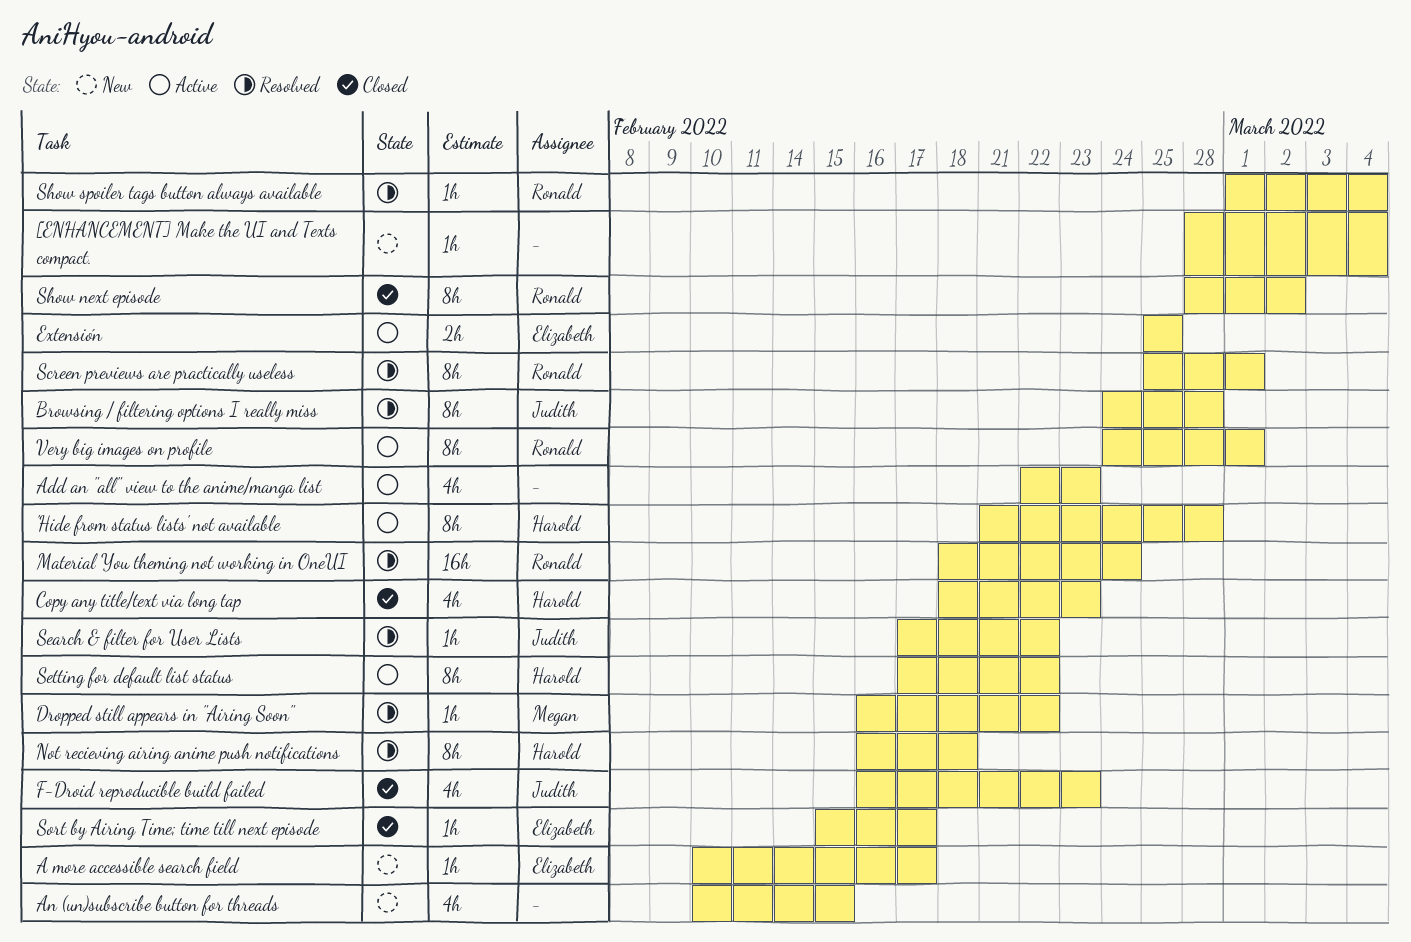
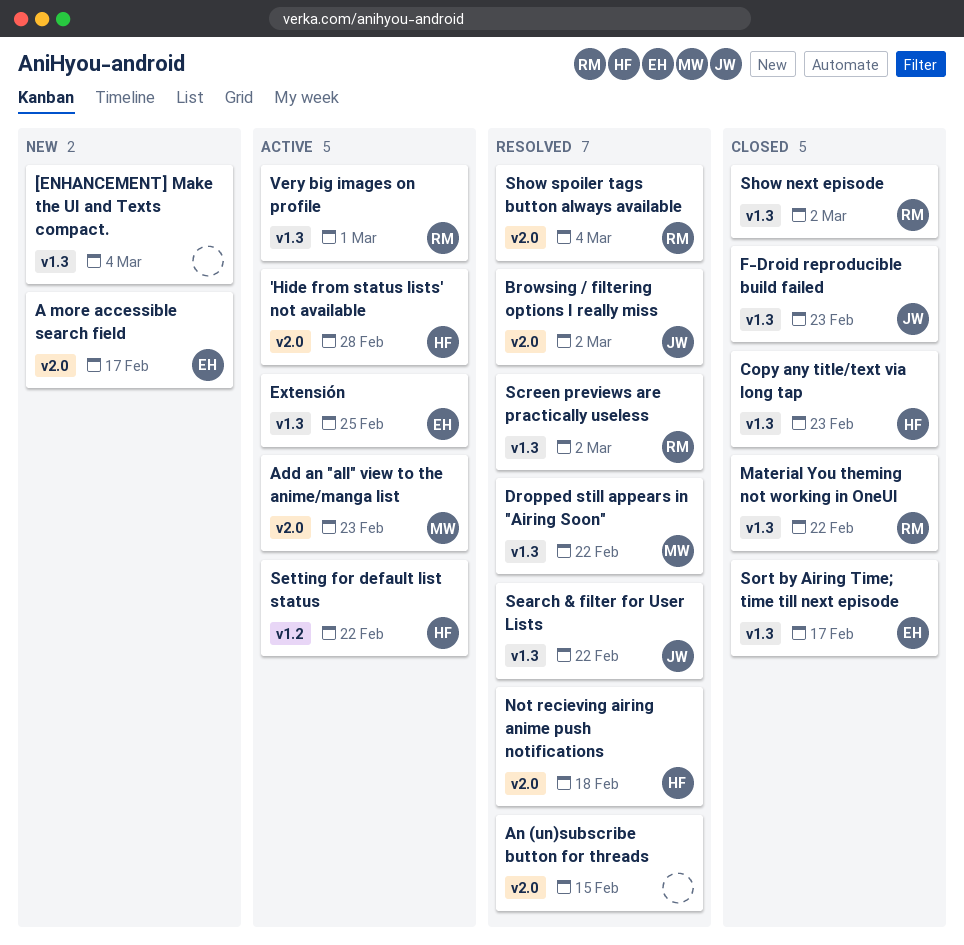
Add an "all" view to the anime/manga list, owner: none -> Megan
An (un)subscribe button for threads, status: New -> Resolved
Browsing / filtering options I really miss, due: Feb 28 -> Mar 2
Material You theming not working in OneUI, status: Resolved -> Closed
Material You theming not working in OneUI, due: Feb 24 -> Feb 22
Screen previews are practically useless, due: Mar 1 -> Mar 2

